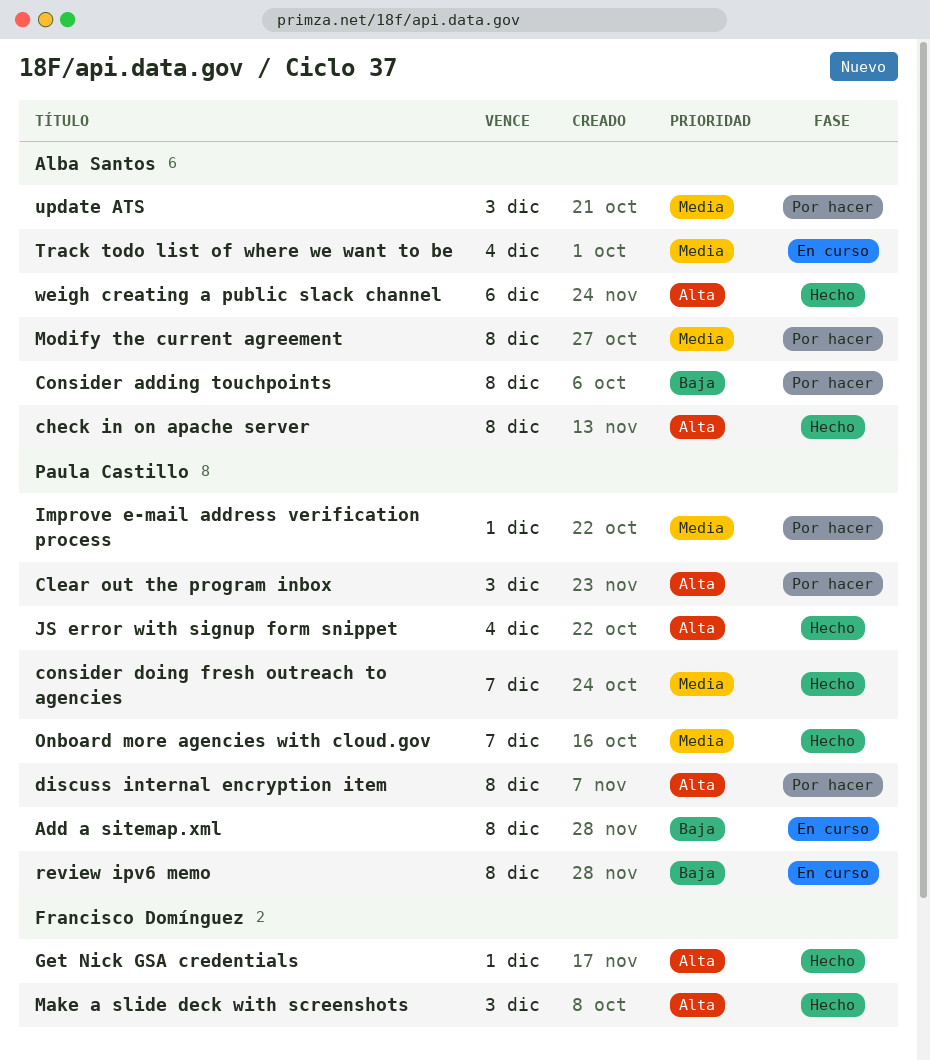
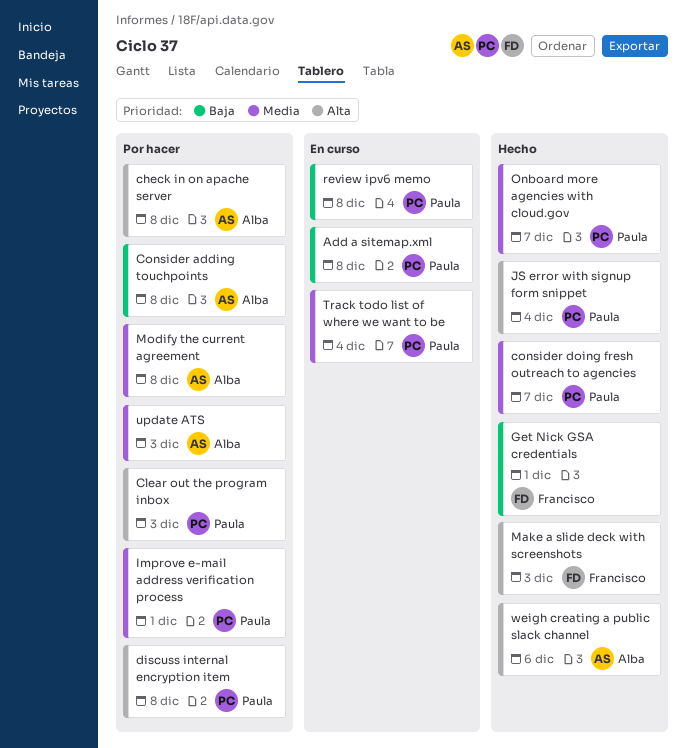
check in on apache server, status: Hecho -> Por hacer
Get Nick GSA credentials, priority: Alta -> Baja
Track todo list of where we want to be, owner: Alba Santos -> Paula Castillo

